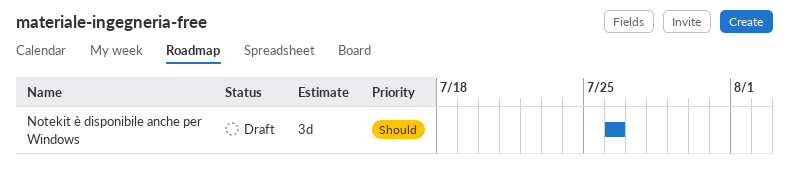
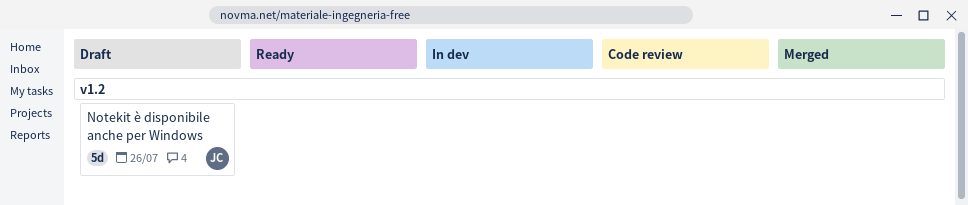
Notekit è disponibile anche per Windows, estimate: 3d -> 5d

